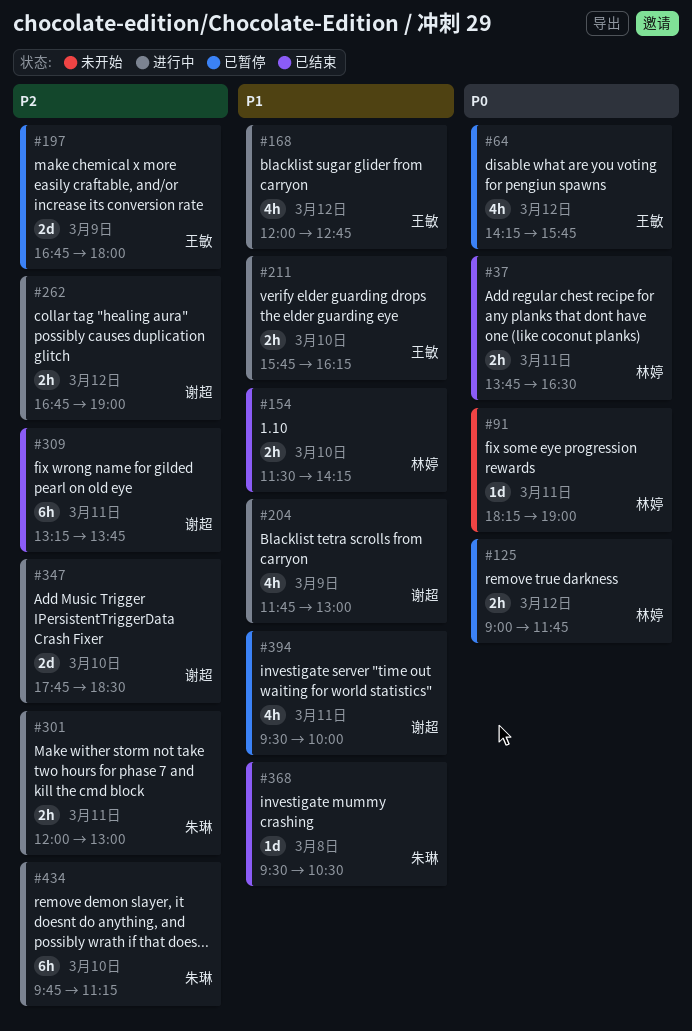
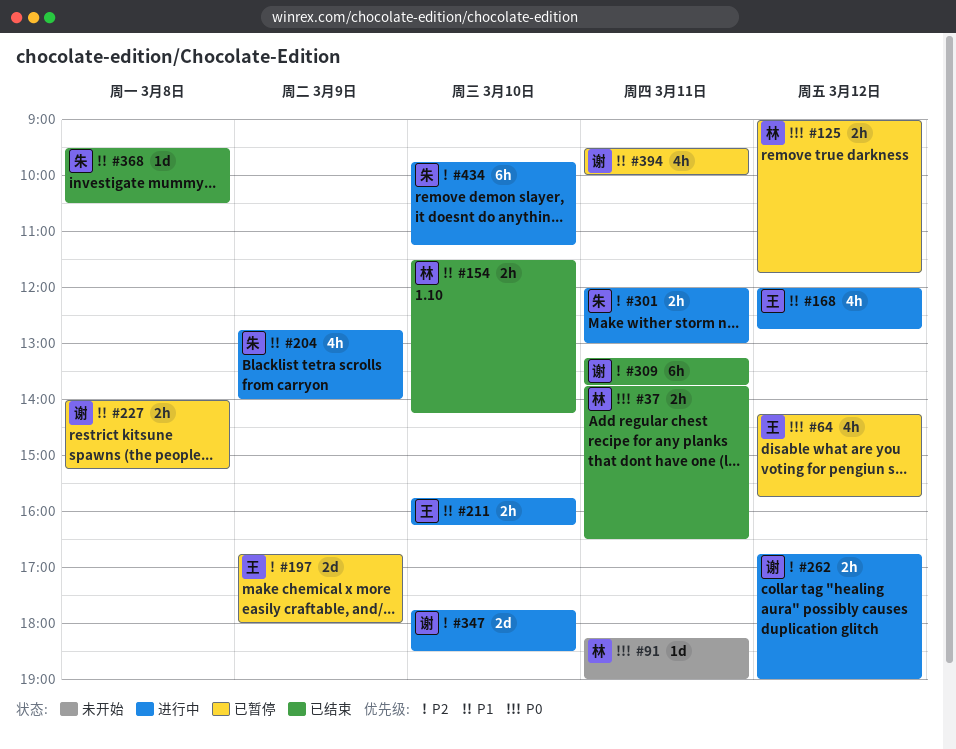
#204, owner: 谢超 -> 朱琳
#204, begins: 11:45 -> 12:45
#204, ends: 13:00 -> 14:00
#227: none -> present

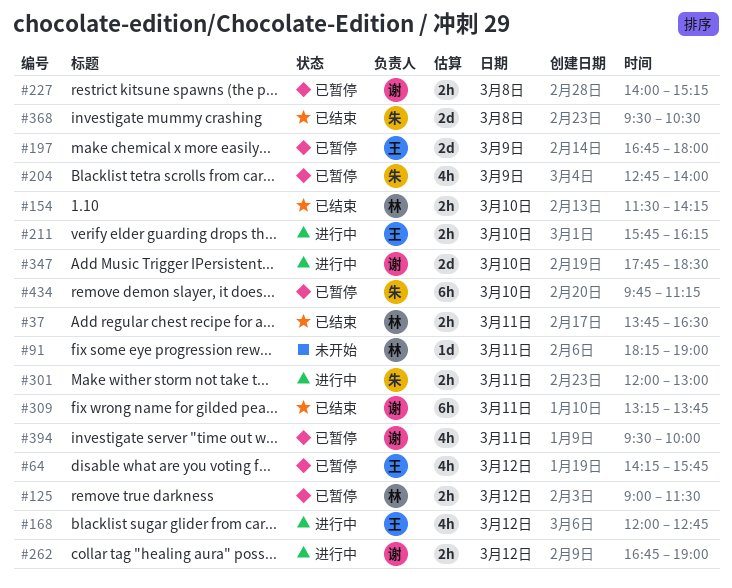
#125, ends: 11:45 -> 11:30
#204, status: 进行中 -> 已暂停
#368, estimate: 1d -> 2d
#434, status: 进行中 -> 已暂停

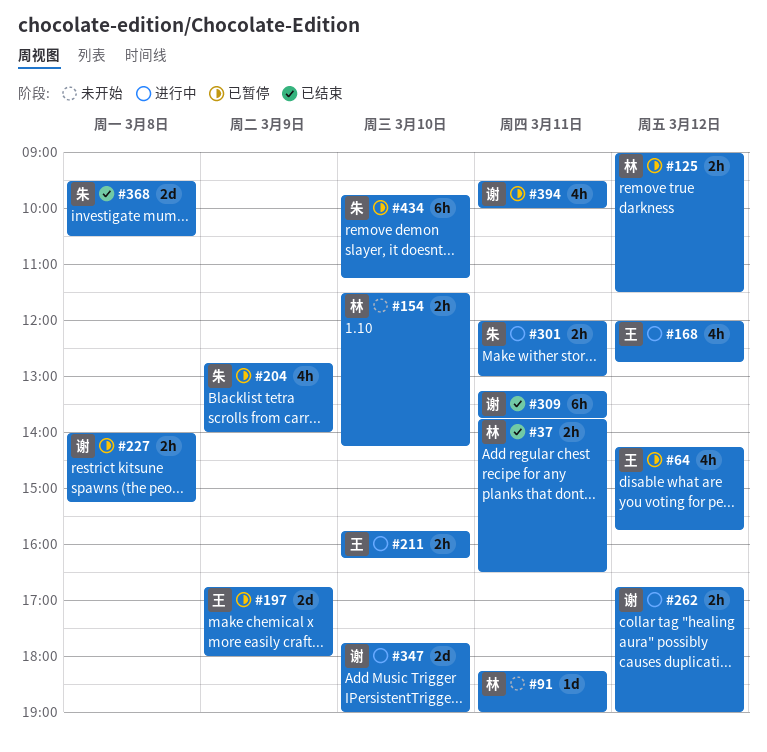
#154, status: 已结束 -> 未开始
#347, ends: 18:30 -> 19:00

